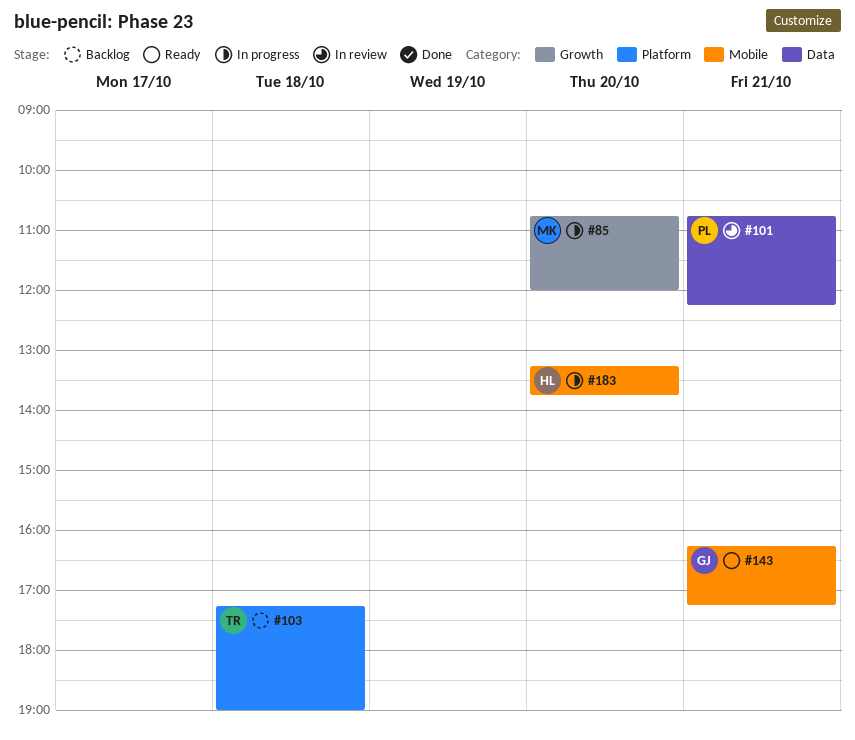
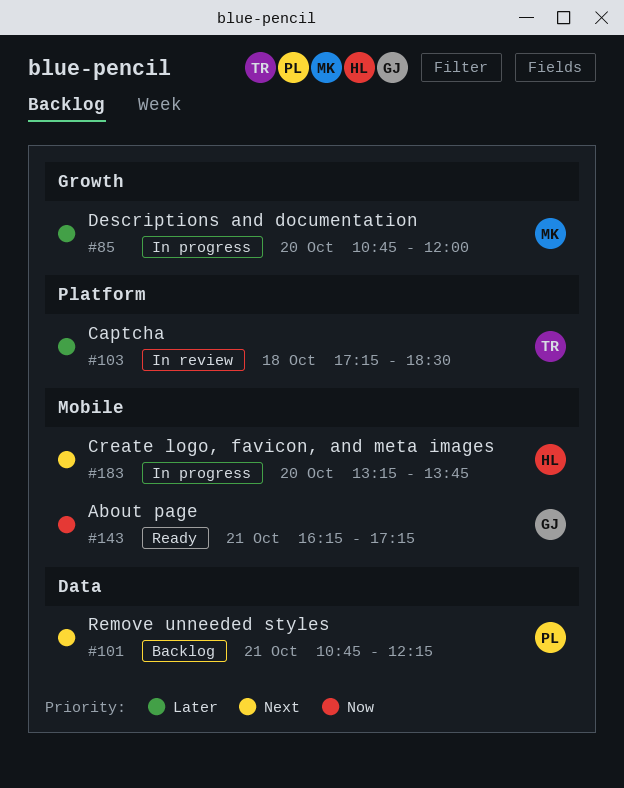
#101, status: In review -> Backlog
#103, status: Backlog -> In review
#103, ends: 19:00 -> 18:30

